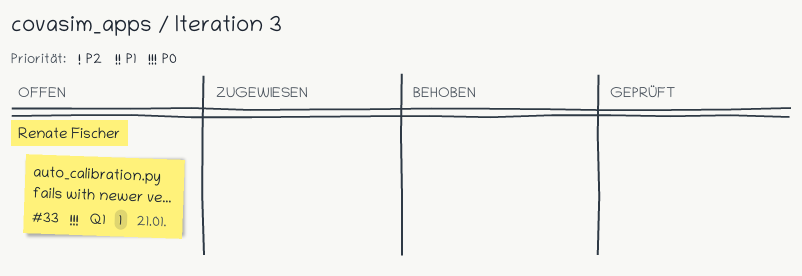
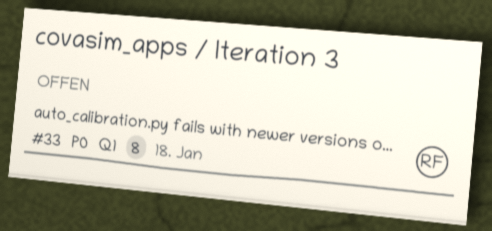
#33, estimate: 1 -> 8
#33, due: Jan 21 -> Jan 18

